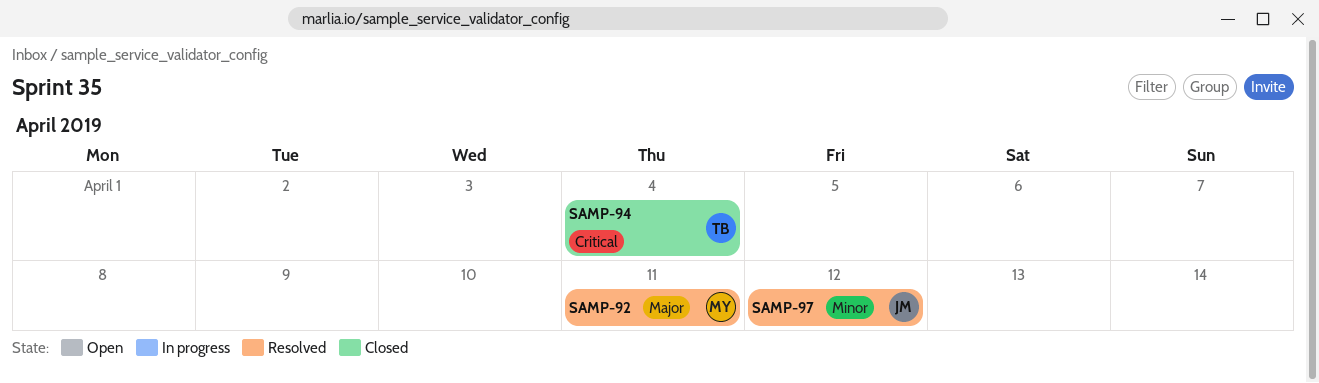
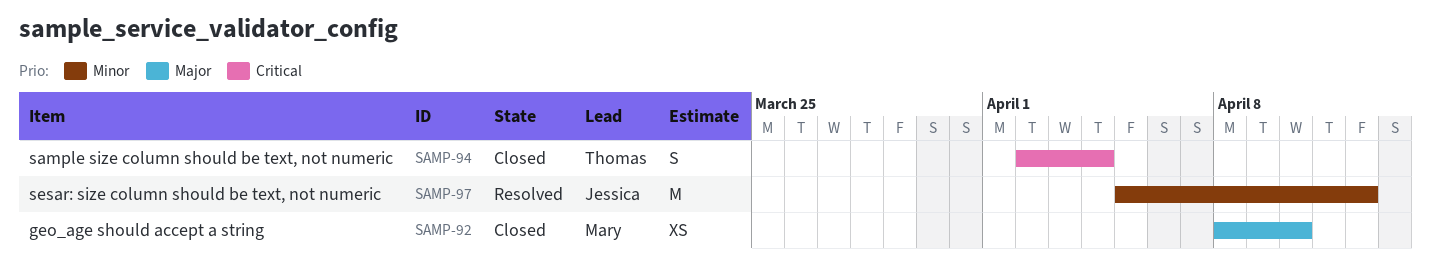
SAMP-92, status: Resolved -> Closed
SAMP-92, due: Apr 11 -> Apr 10

